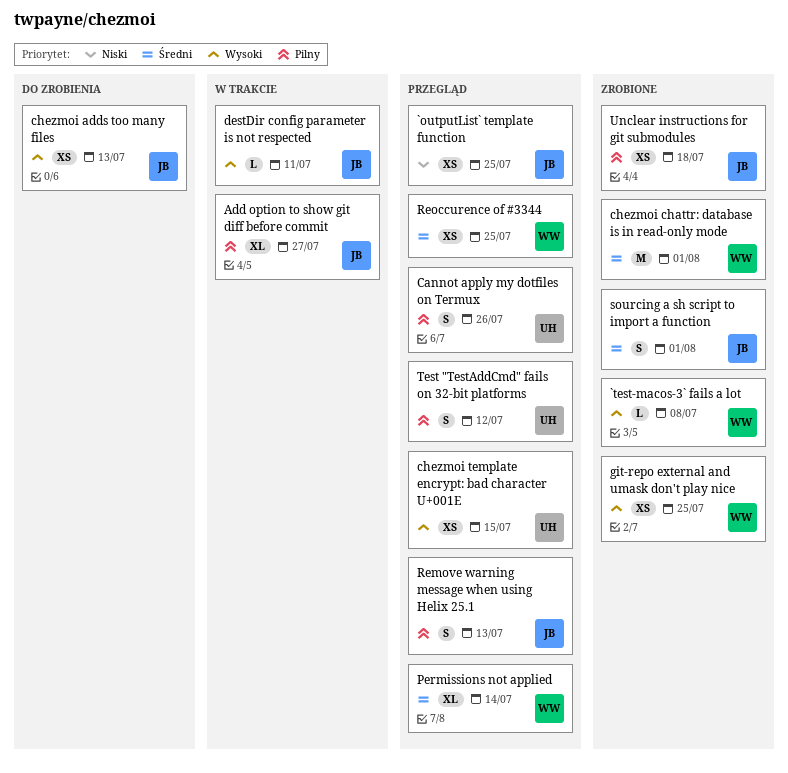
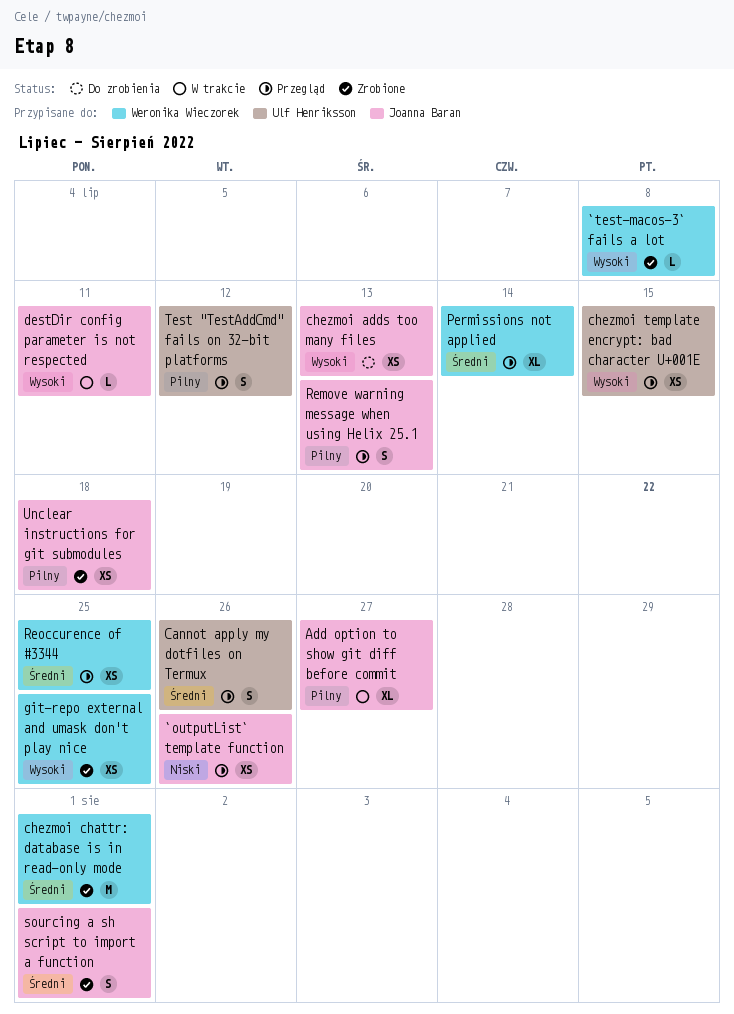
`outputList` template function, due: Jul 25 -> Jul 26
Cannot apply my dotfiles on Termux, priority: Pilny -> Średni

